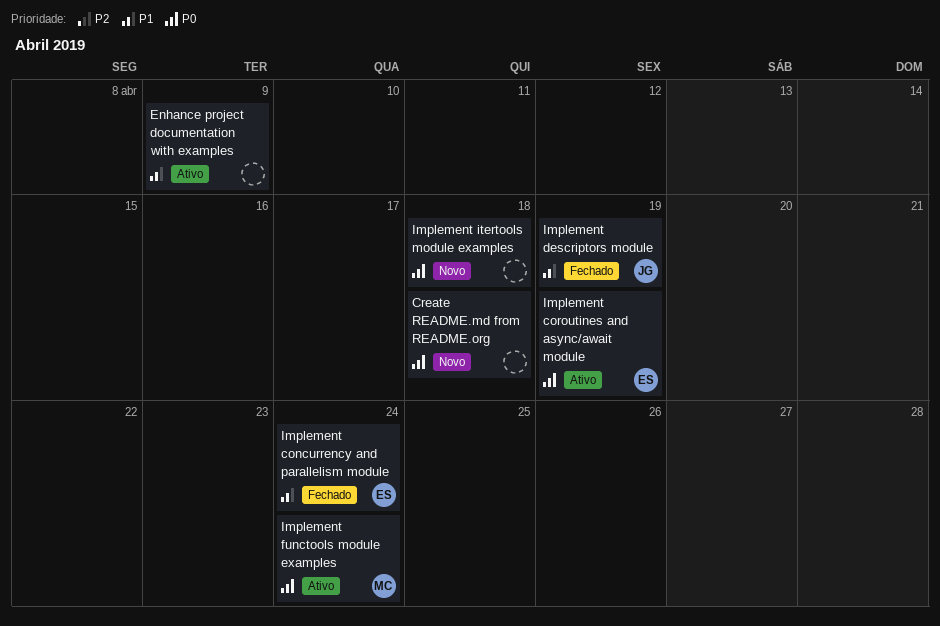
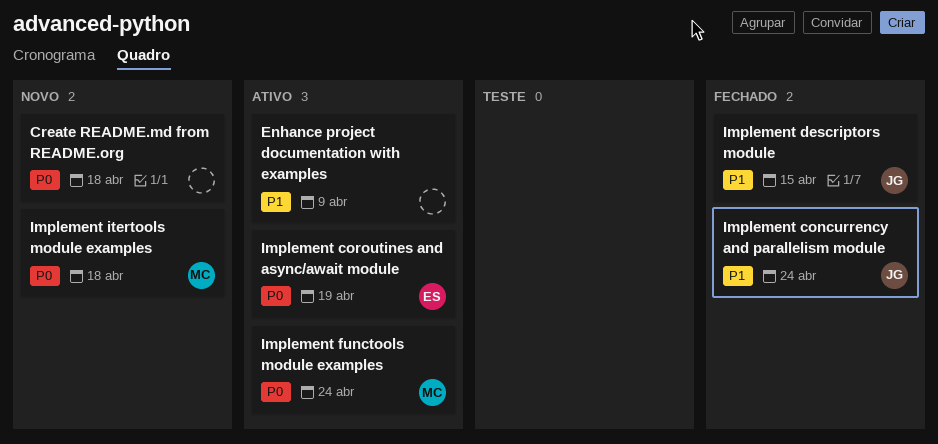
Implement concurrency and parallelism module, owner: ES -> JG
Implement descriptors module, due: Apr 19 -> Apr 15
Implement itertools module examples, owner: none -> MC

